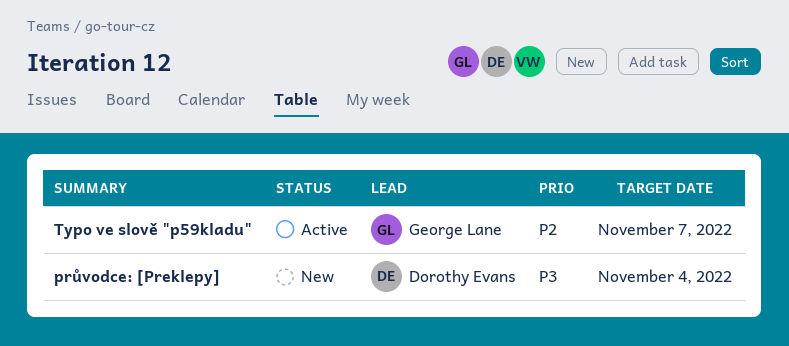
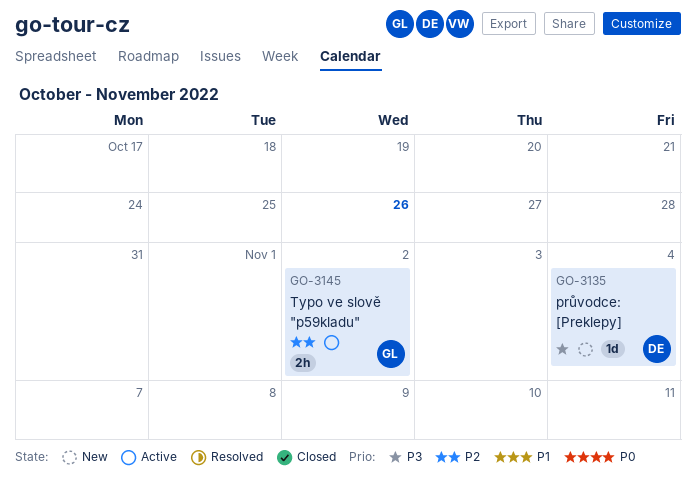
Typo ve slově "p59kladu", due: Nov 7 -> Nov 2

